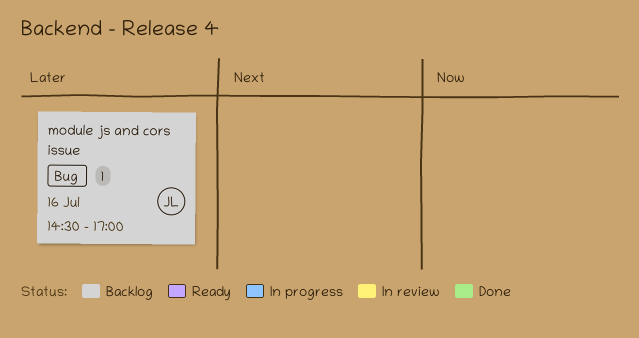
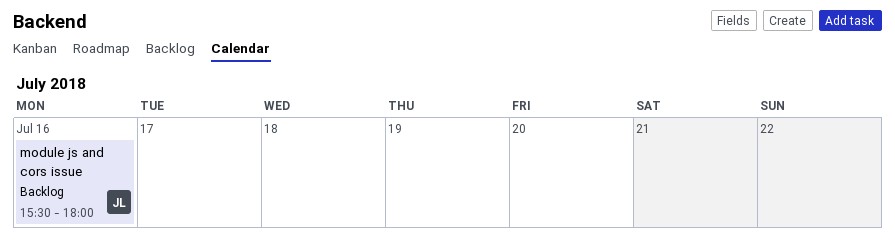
module js and cors issue, begins: 14:30 -> 15:30
module js and cors issue, ends: 17:00 -> 18:00

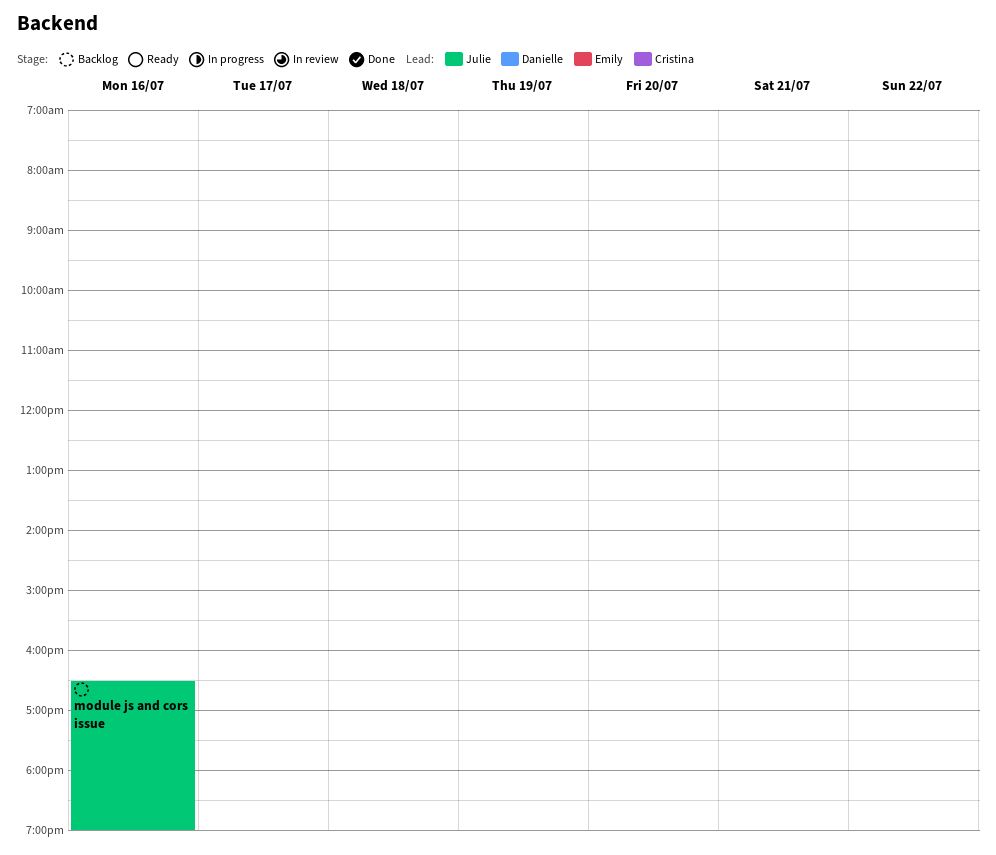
module js and cors issue, begins: 15:30 -> 16:30
module js and cors issue, ends: 18:00 -> 19:00

